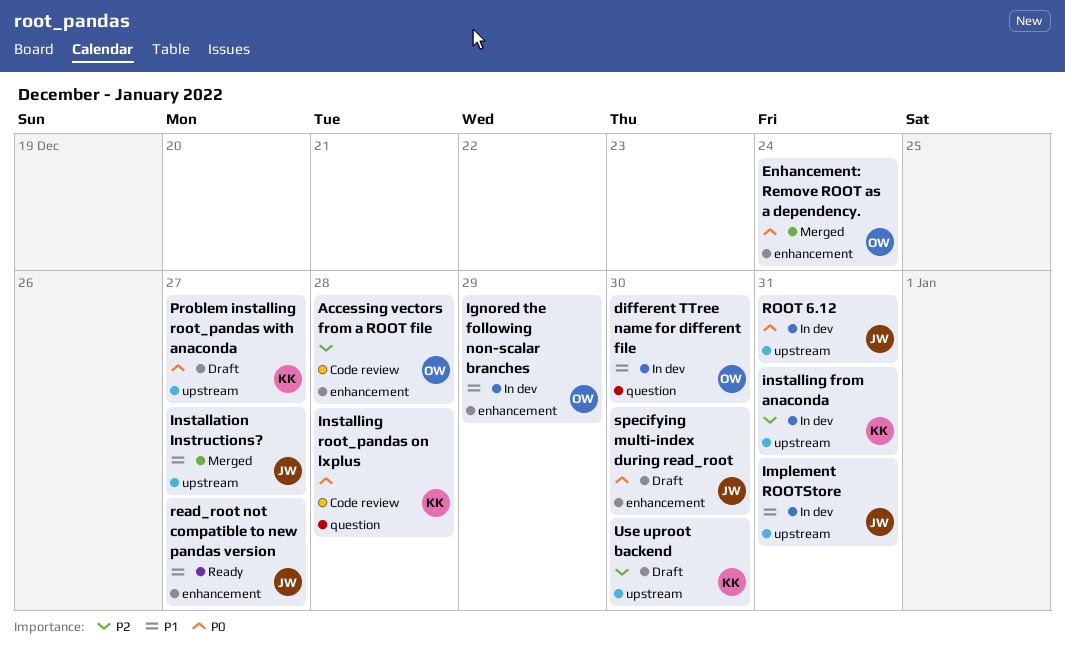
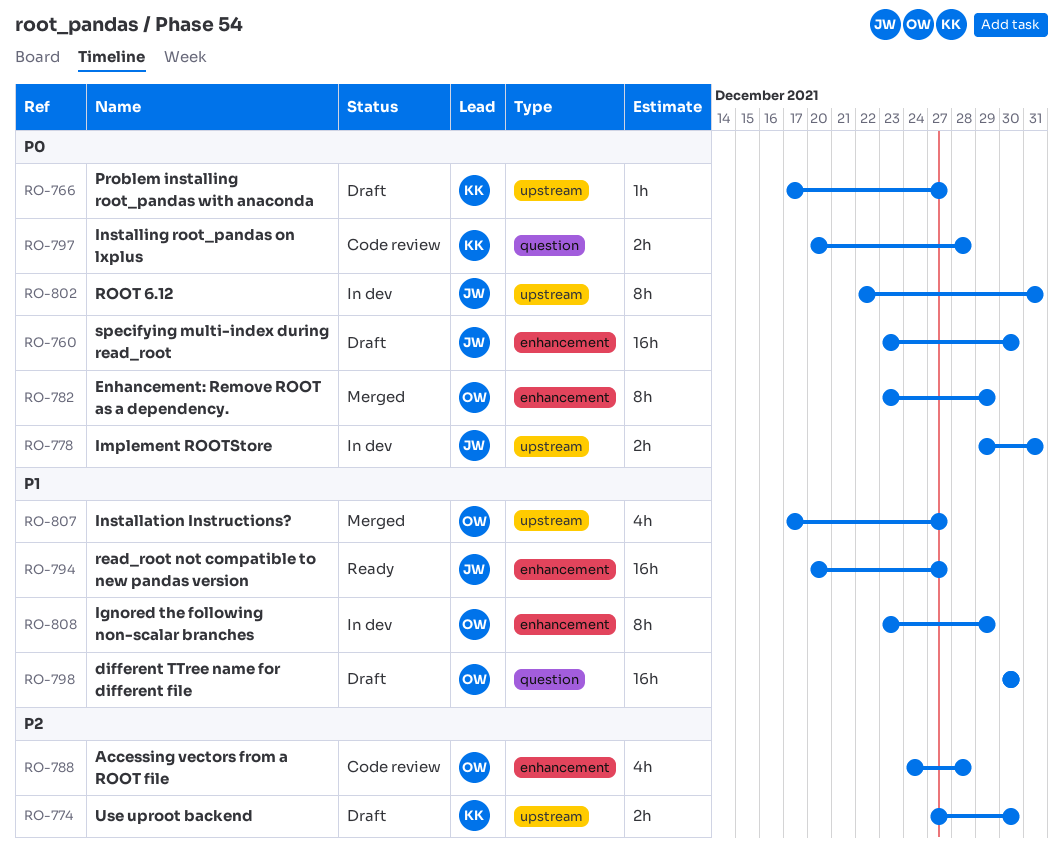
different TTree name for different file, status: In dev -> Draft
Enhancement: Remove ROOT as a dependency., due: Dec 24 -> Dec 29
Implement ROOTStore, priority: P1 -> P0
Installation Instructions?, owner: JW -> OW
installing from anaconda: present -> none

